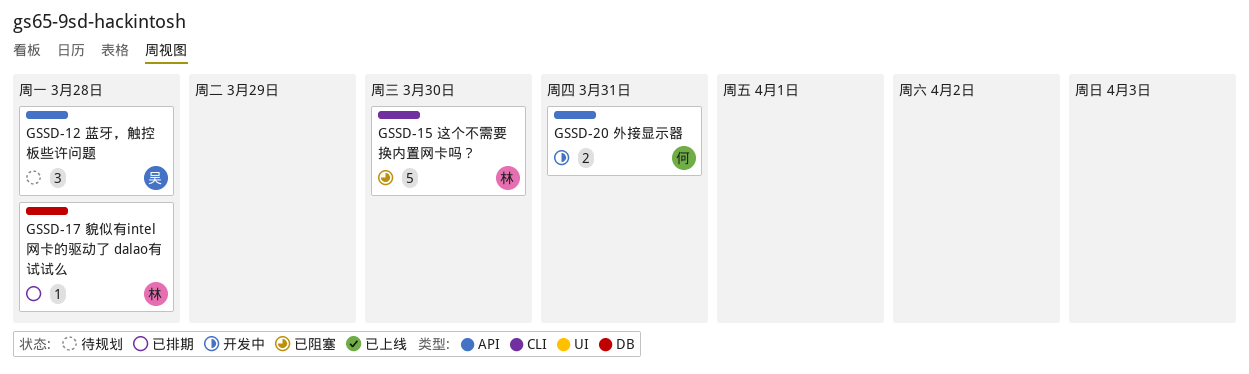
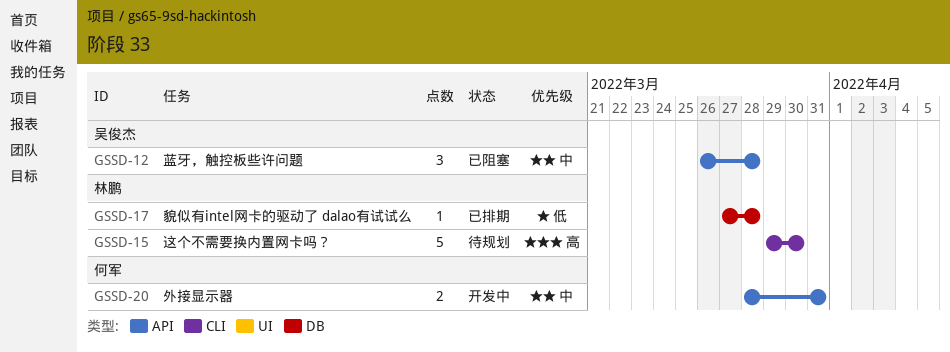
GSSD-12, status: 待规划 -> 已阻塞
GSSD-15, status: 已阻塞 -> 待规划

